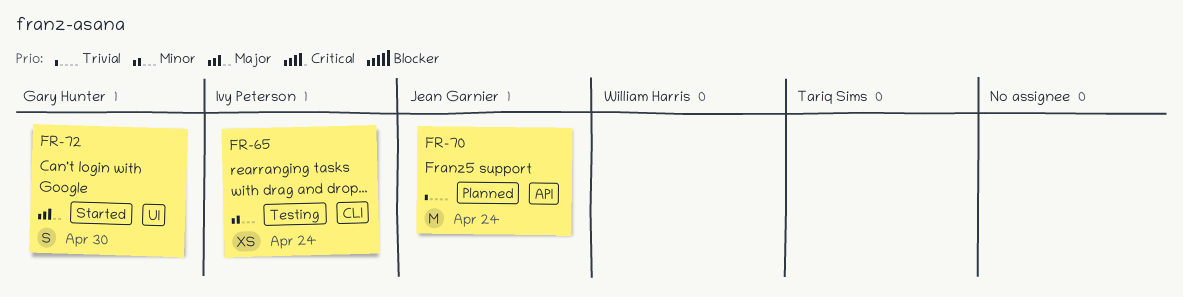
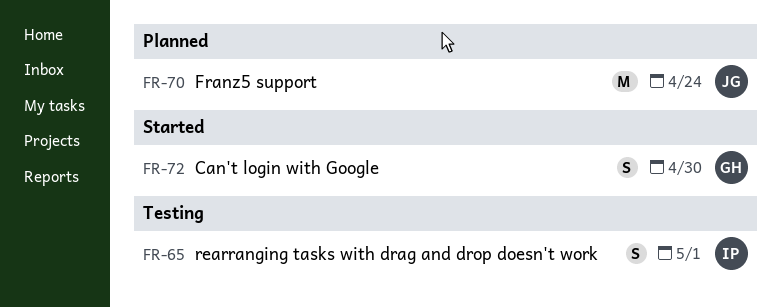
FR-65, estimate: XS -> S
FR-65, due: Apr 24 -> May 1

